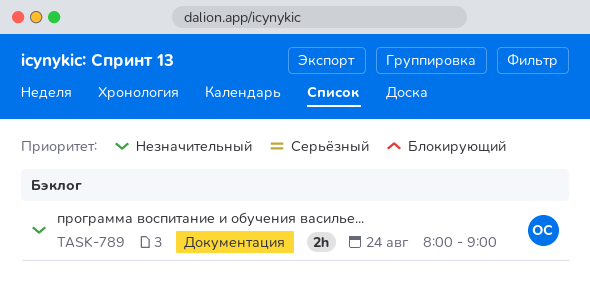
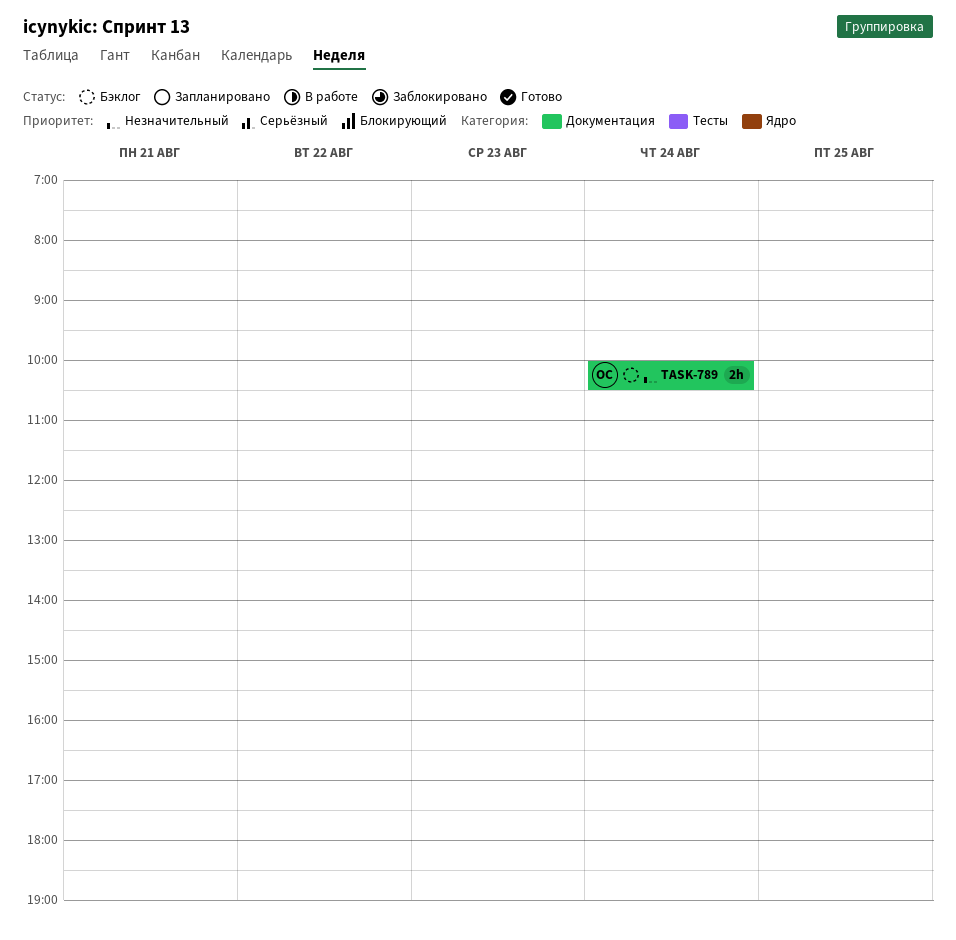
TASK-789, begins: 08:00 -> 10:00
TASK-789, ends: 09:00 -> 10:30

